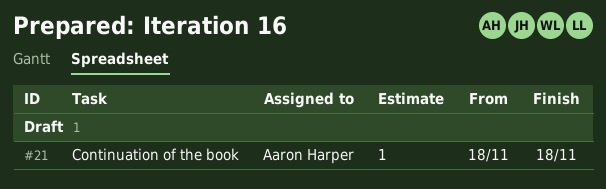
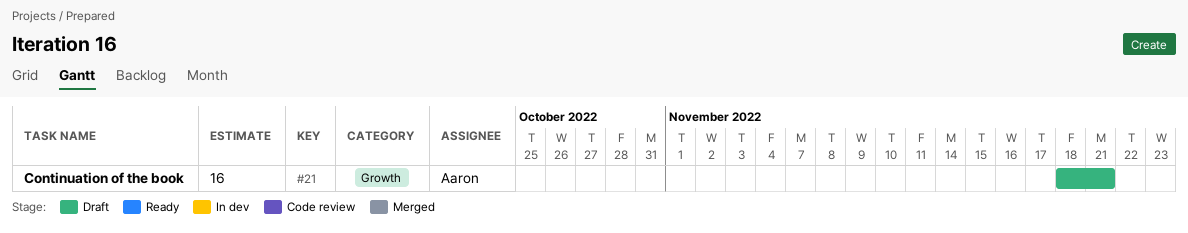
#21, estimate: 1 -> 16
#21, due: Nov 18 -> Nov 21

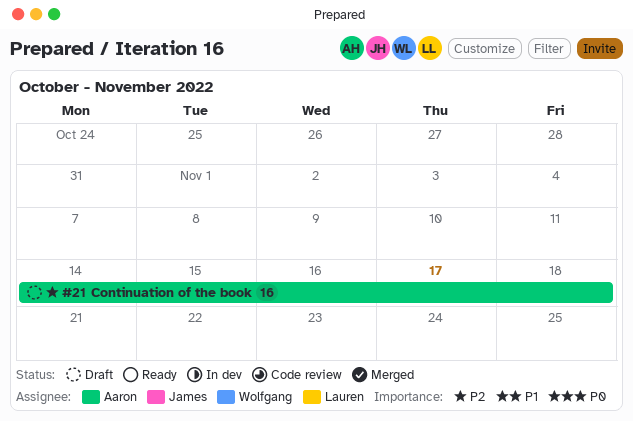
#21, start: Nov 18 -> Nov 14
#21, due: Nov 21 -> Nov 18

